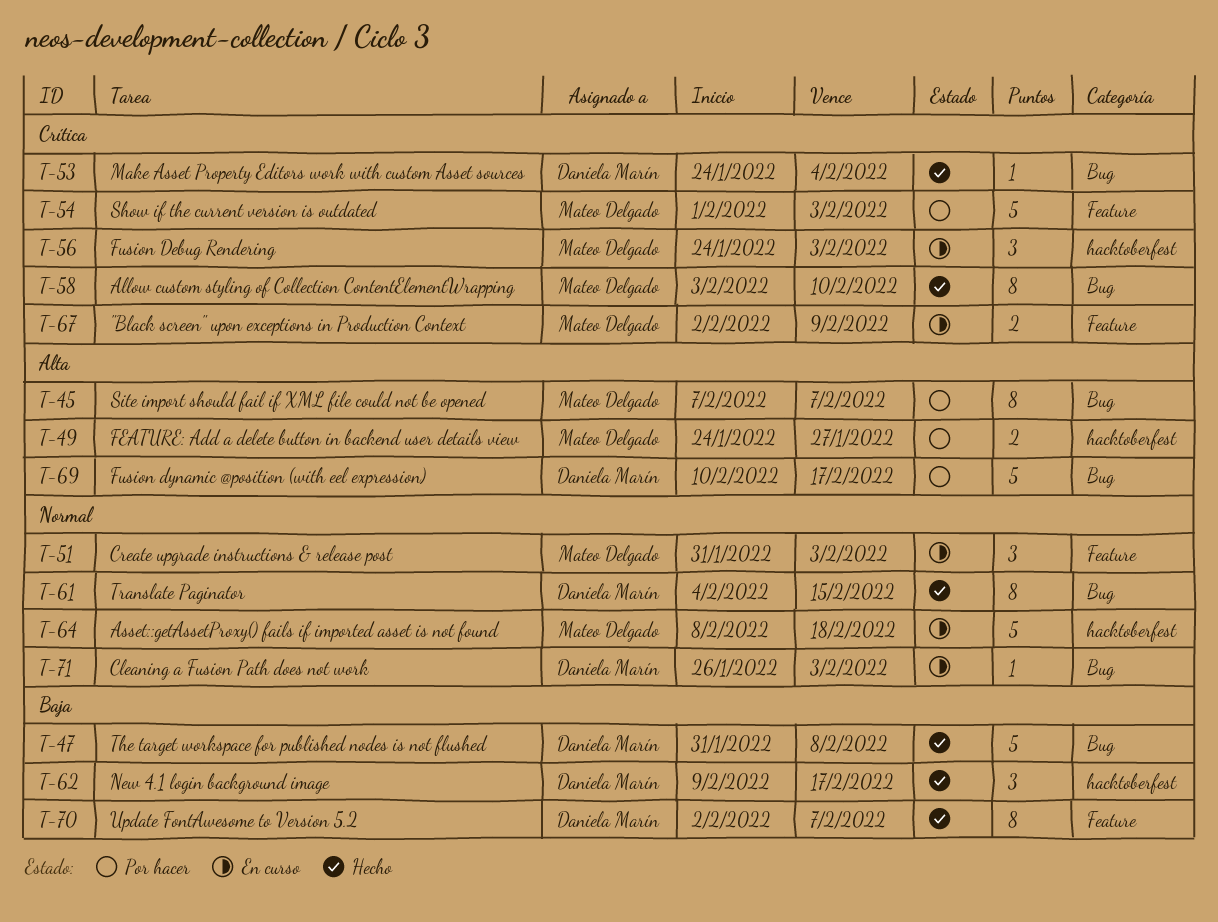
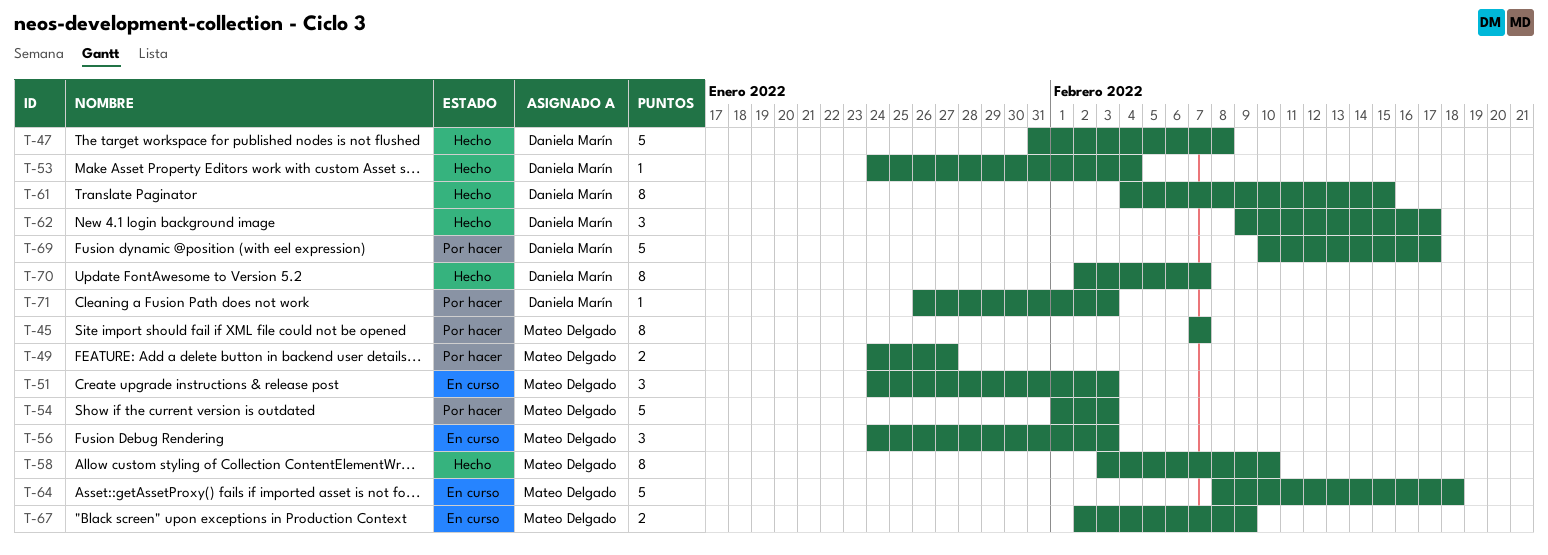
T-51, start: Jan 31 -> Jan 24
T-71, status: En curso -> Por hacer

